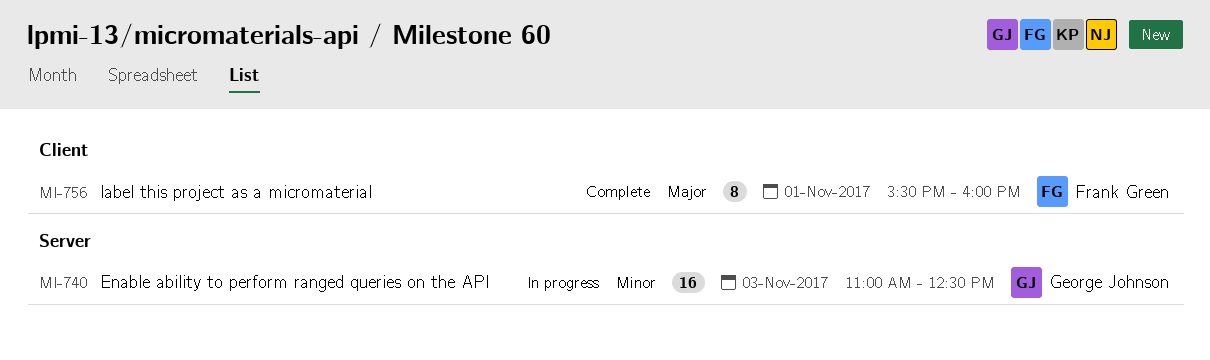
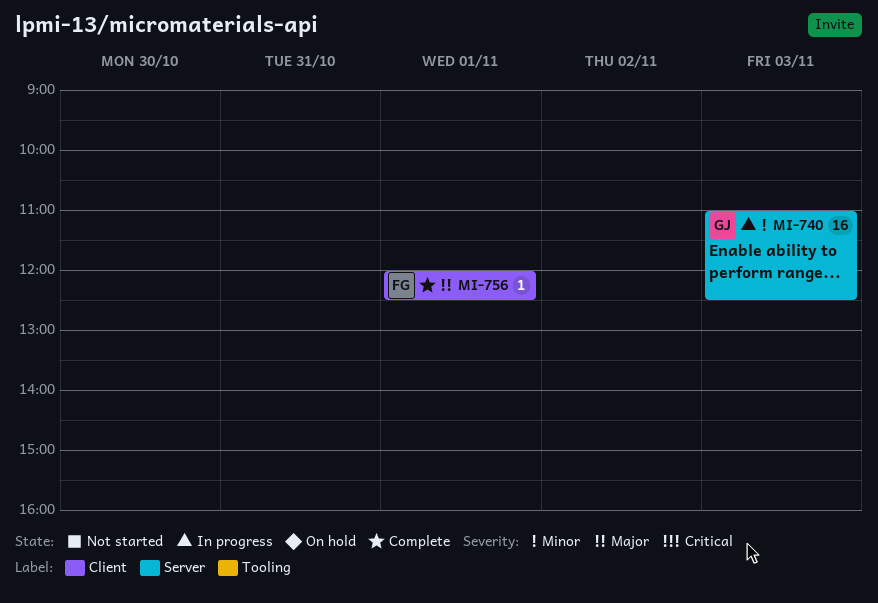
MI-756, estimate: 8 -> 1
MI-756, begins: 15:30 -> 12:00
MI-756, ends: 16:00 -> 12:30

